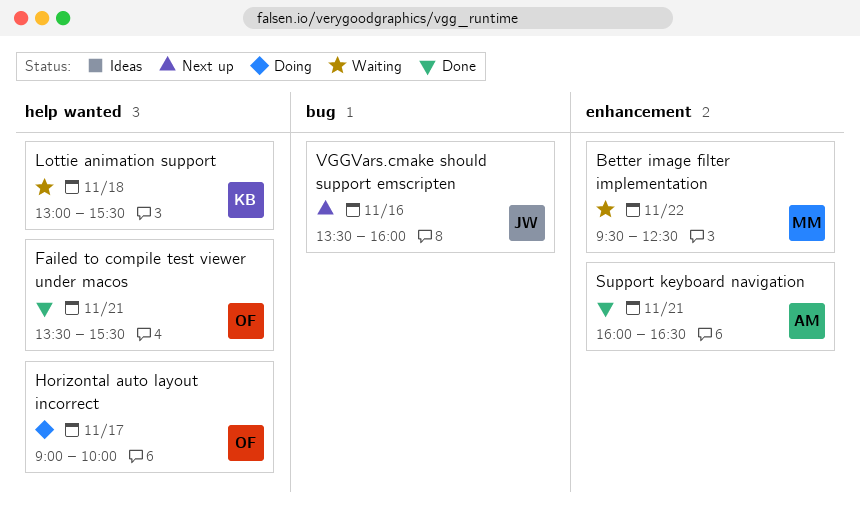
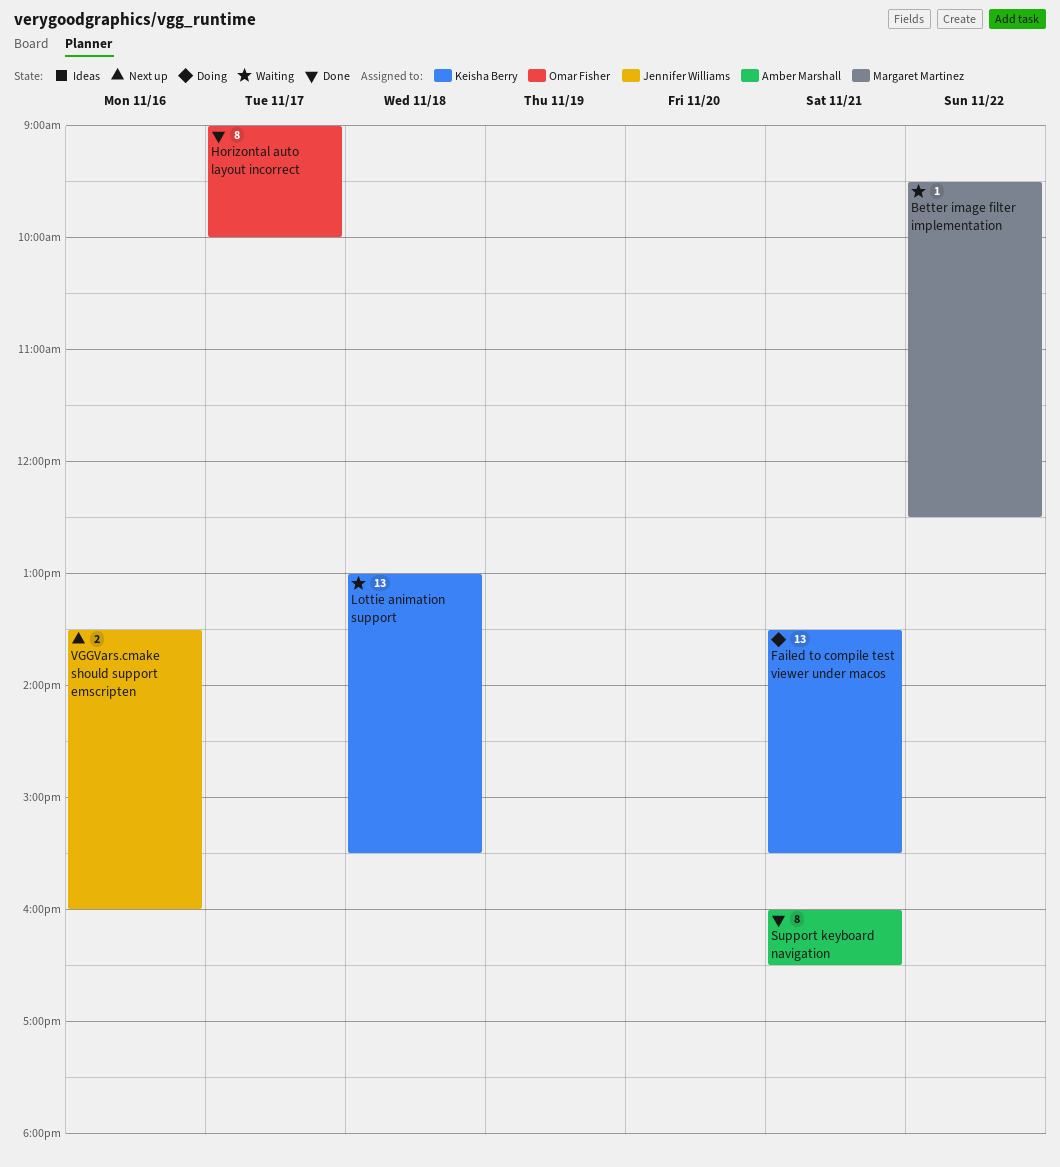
Failed to compile test viewer under macos, status: Done -> Doing
Failed to compile test viewer under macos, owner: Omar Fisher -> Keisha Berry
Horizontal auto layout incorrect, status: Doing -> Done

